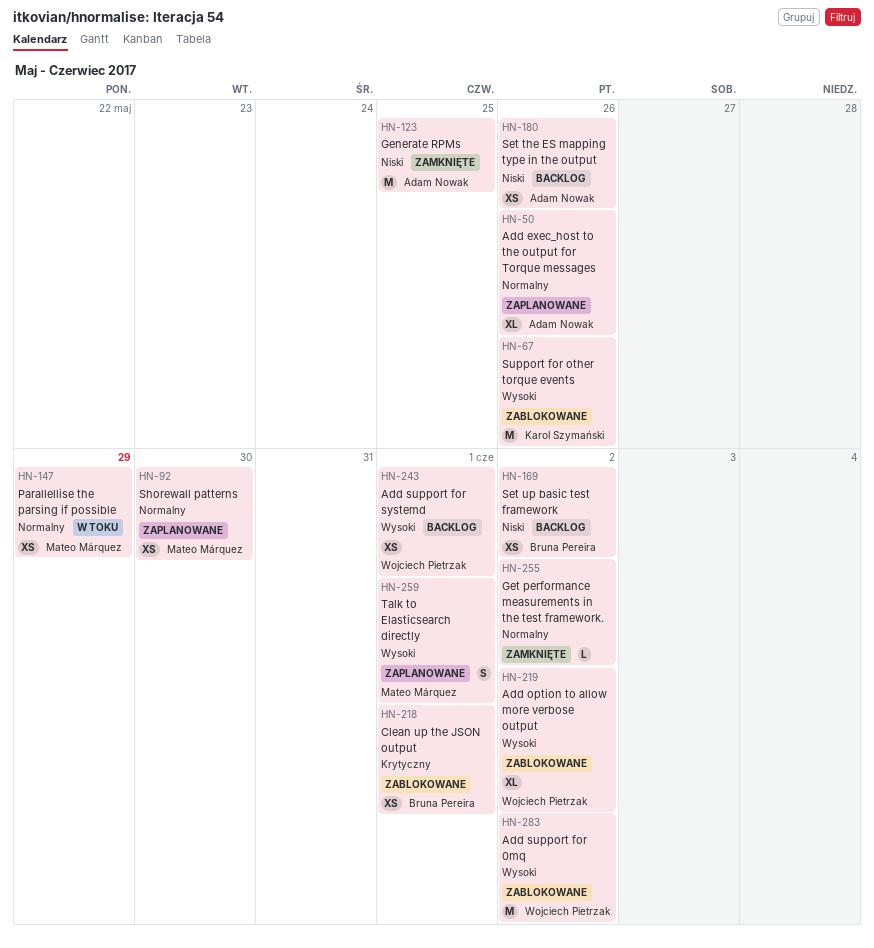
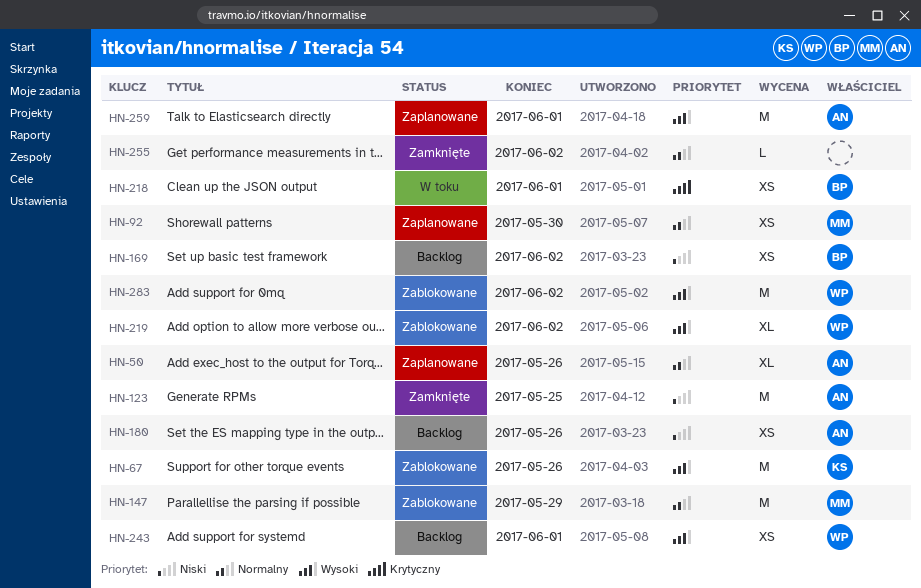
HN-147, status: W toku -> Zablokowane
HN-147, estimate: XS -> M
HN-218, status: Zablokowane -> W toku
HN-259, owner: Mateo Márquez -> Adam Nowak
HN-259, estimate: S -> M

